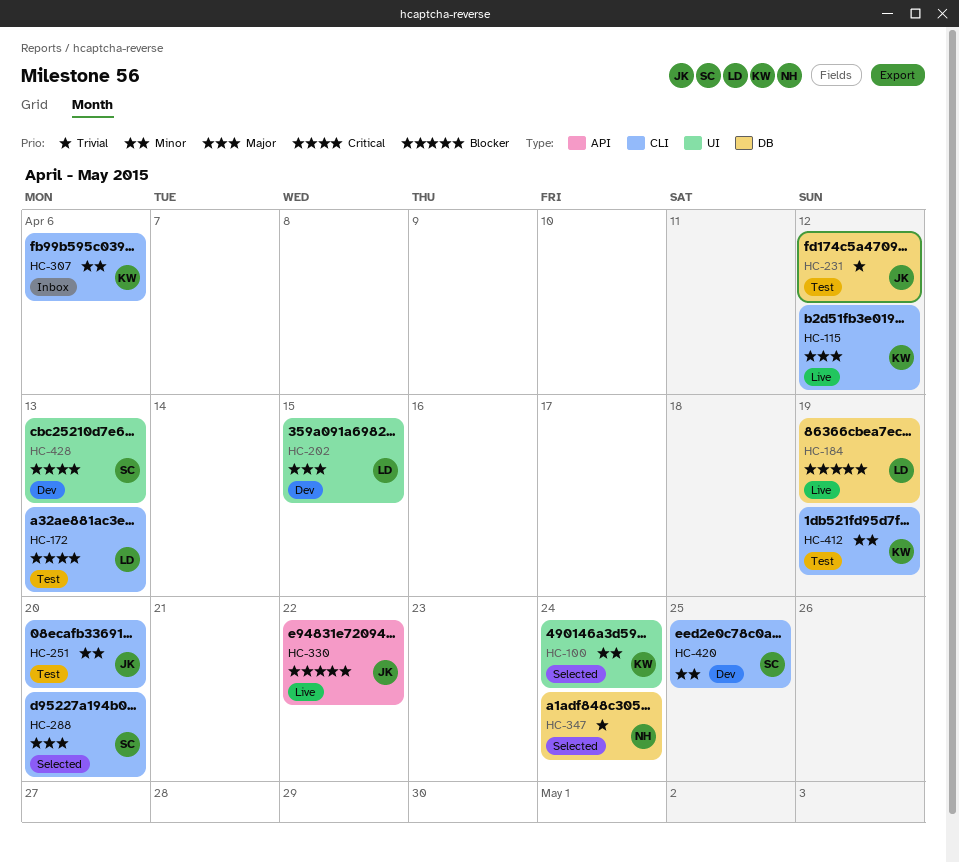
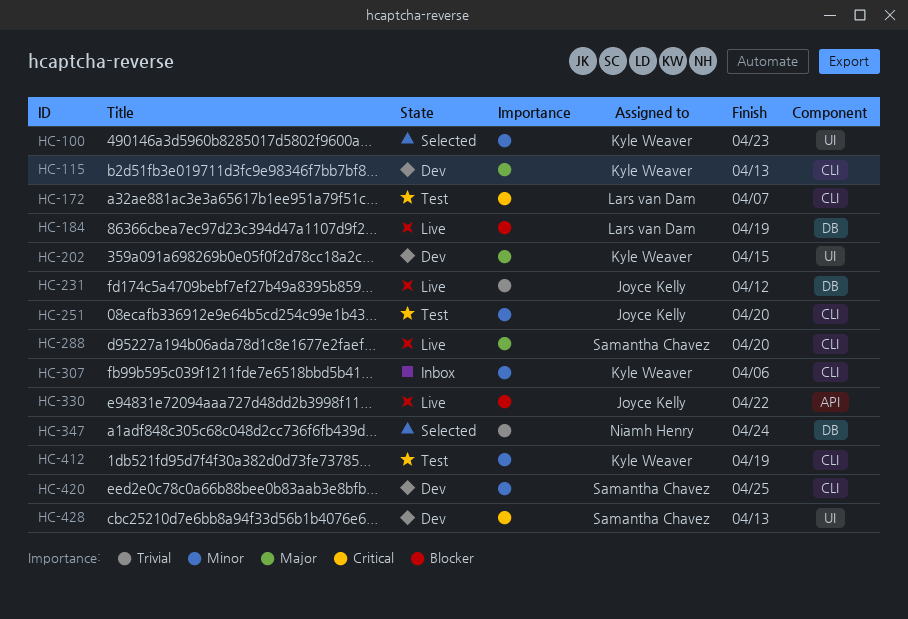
HC-100, due: Apr 24 -> Apr 23
HC-115, status: Live -> Dev
HC-115, due: Apr 12 -> Apr 13
HC-172, due: Apr 13 -> Apr 7
HC-202, owner: Lars van Dam -> Kyle Weaver
HC-231, status: Test -> Live
HC-288, status: Selected -> Live

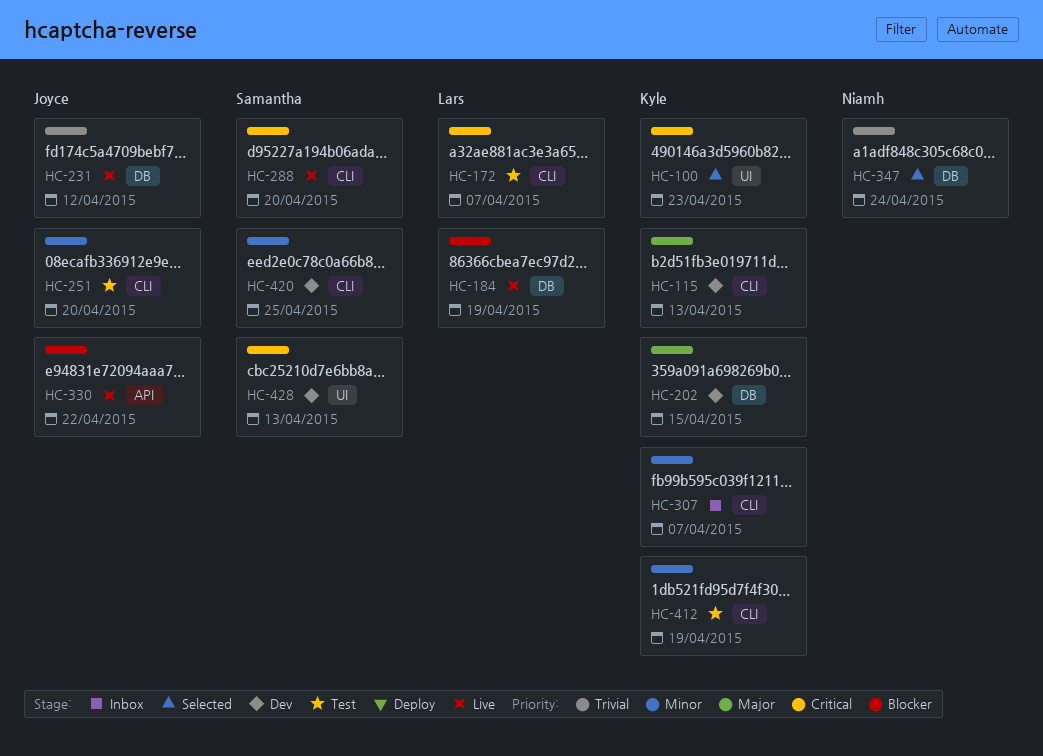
HC-100, priority: Minor -> Critical
HC-202, label: UI -> DB
HC-288, priority: Major -> Critical
HC-307, due: Apr 6 -> Apr 7

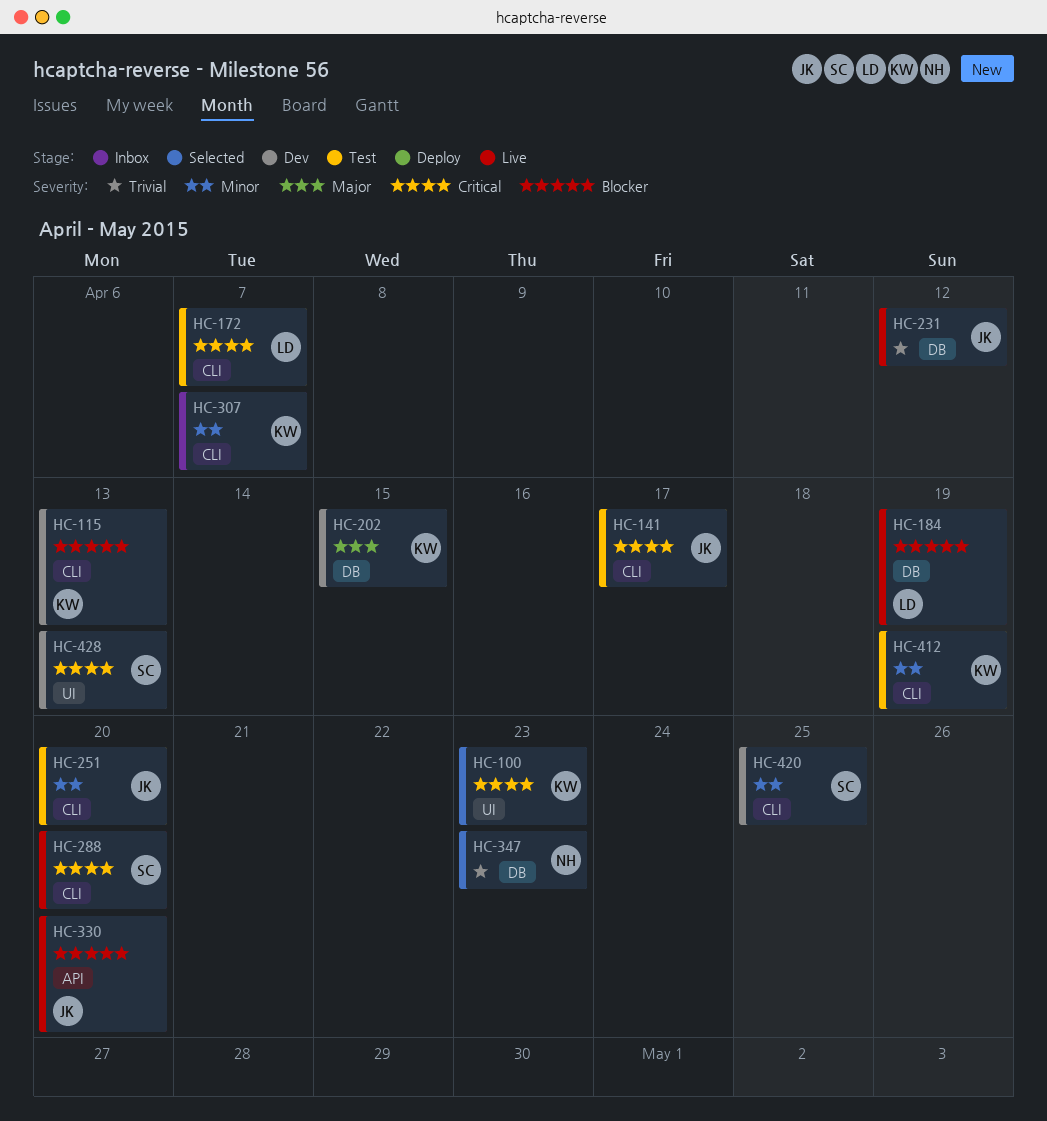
HC-115, priority: Major -> Blocker
HC-141: none -> present
HC-330, due: Apr 22 -> Apr 20
HC-347, due: Apr 24 -> Apr 23

